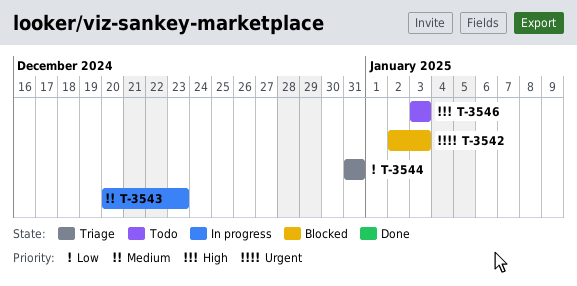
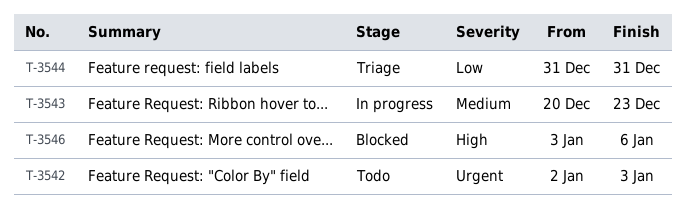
T-3542, status: Blocked -> Todo
T-3546, status: Todo -> Blocked
T-3546, due: Jan 3 -> Jan 6

